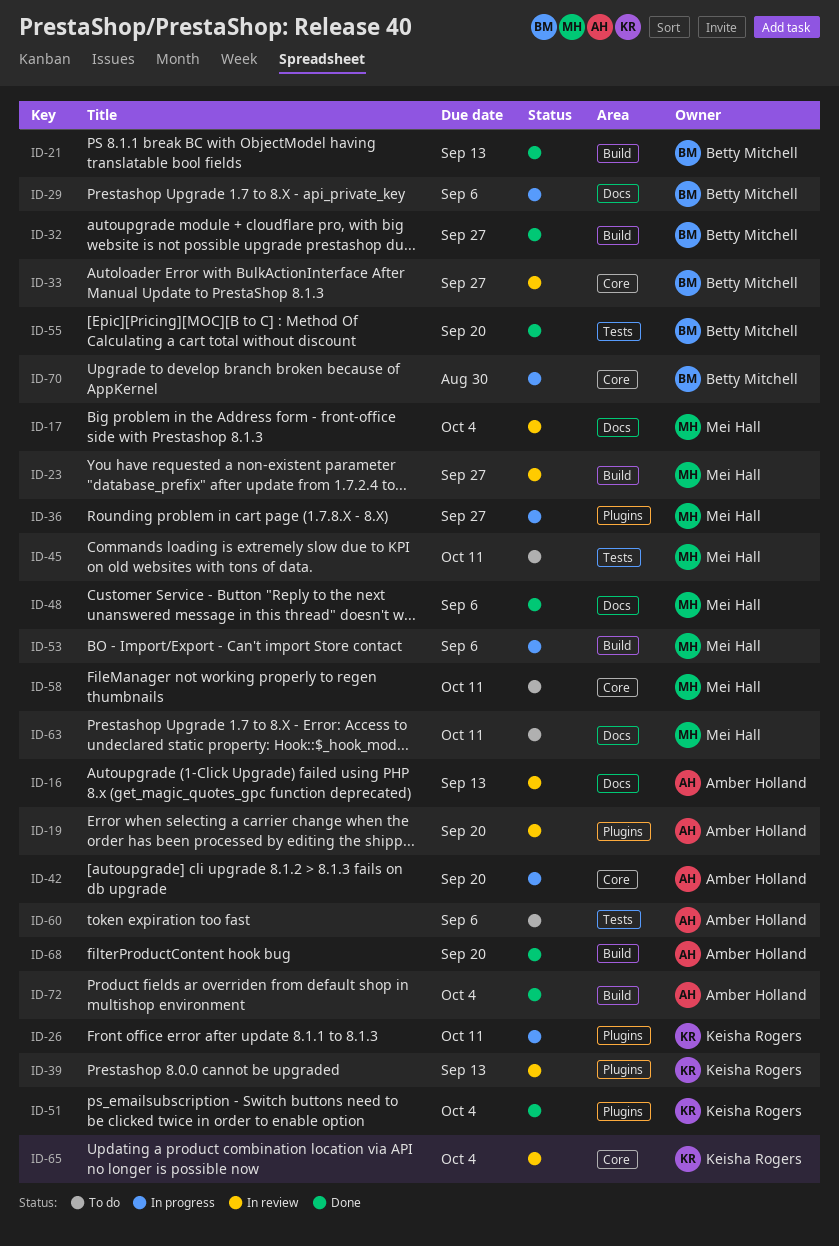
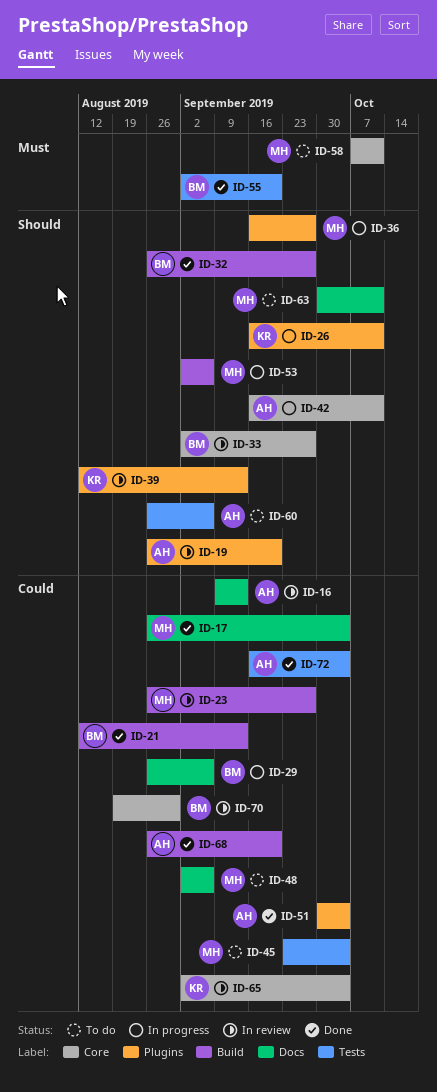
ID-17, status: In review -> Done
ID-42, due: Sep 20 -> Oct 11
ID-45, due: Oct 11 -> Oct 4
ID-48, status: Done -> To do
ID-51, owner: Keisha Rogers -> Amber Holland
ID-70, status: In progress -> In review
ID-72, label: Build -> Tests

